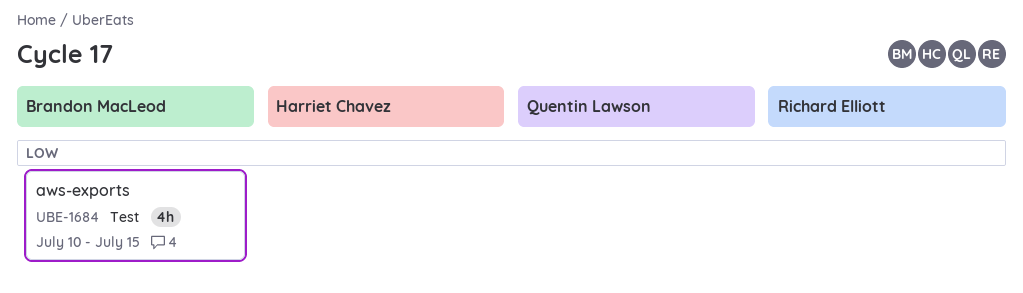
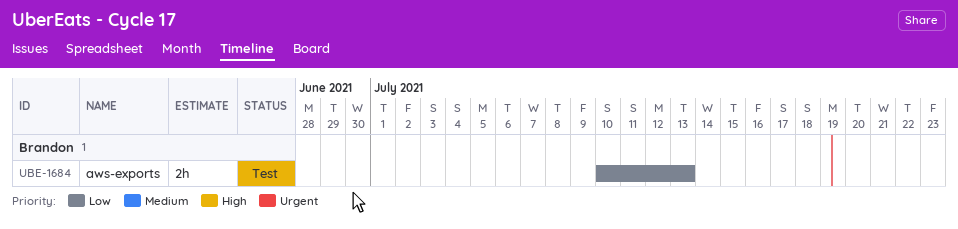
UBE-1684, estimate: 4h -> 2h
UBE-1684, due: Jul 15 -> Jul 13

